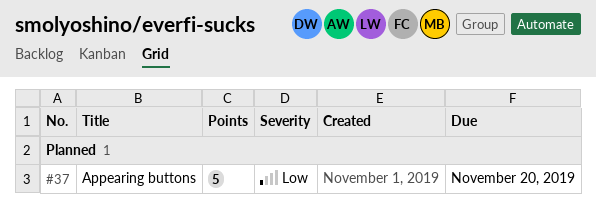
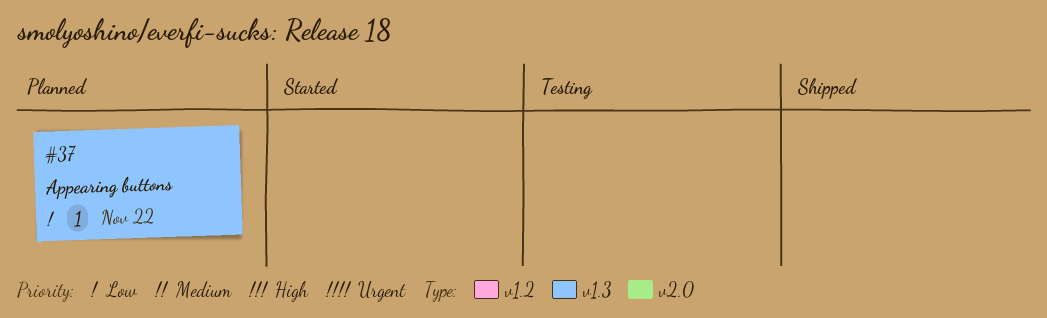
#37, estimate: 5 -> 1
#37, due: Nov 20 -> Nov 22

